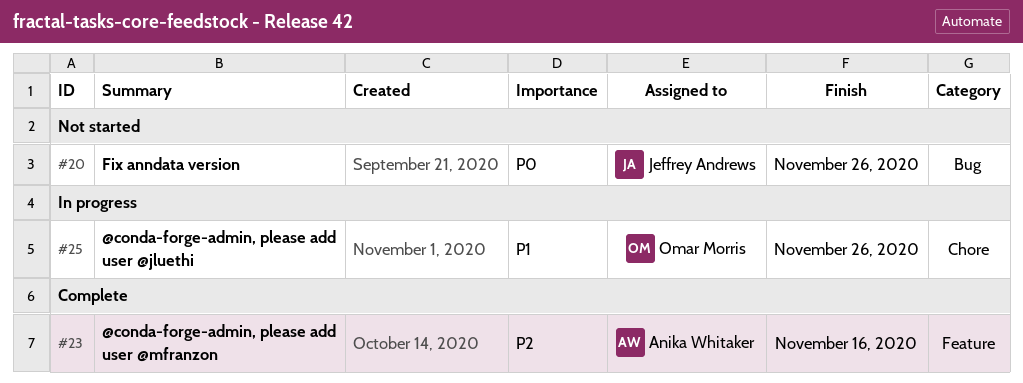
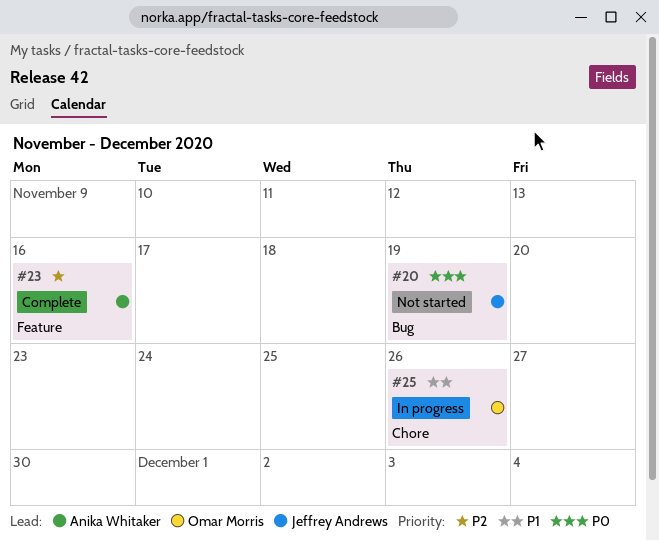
#20, due: Nov 26 -> Nov 19

